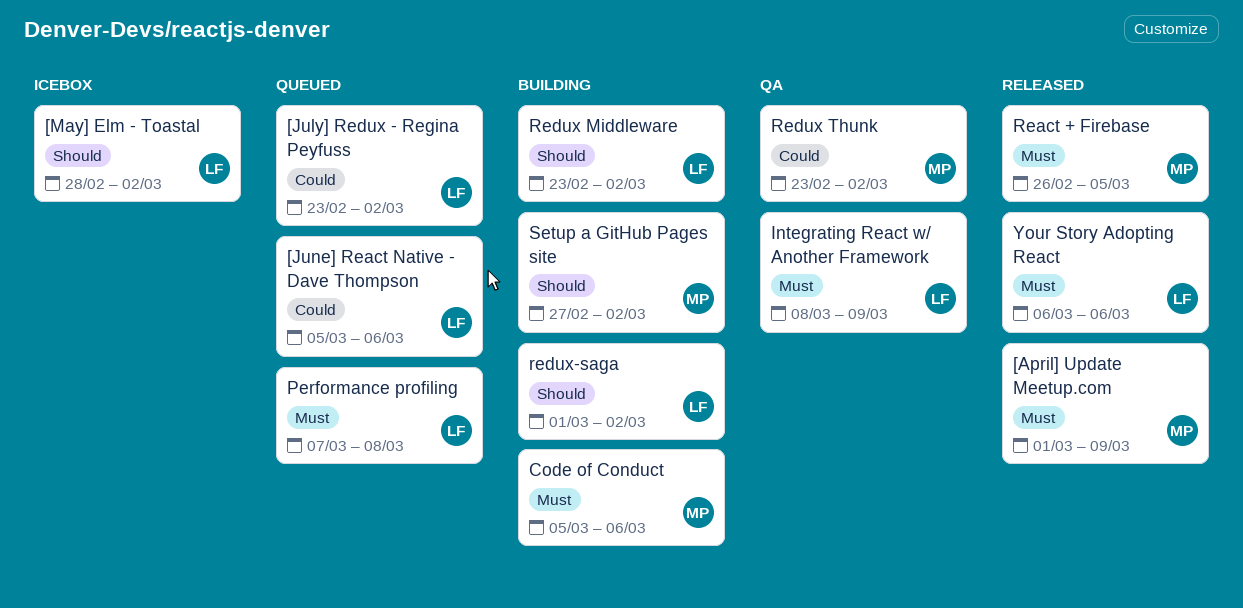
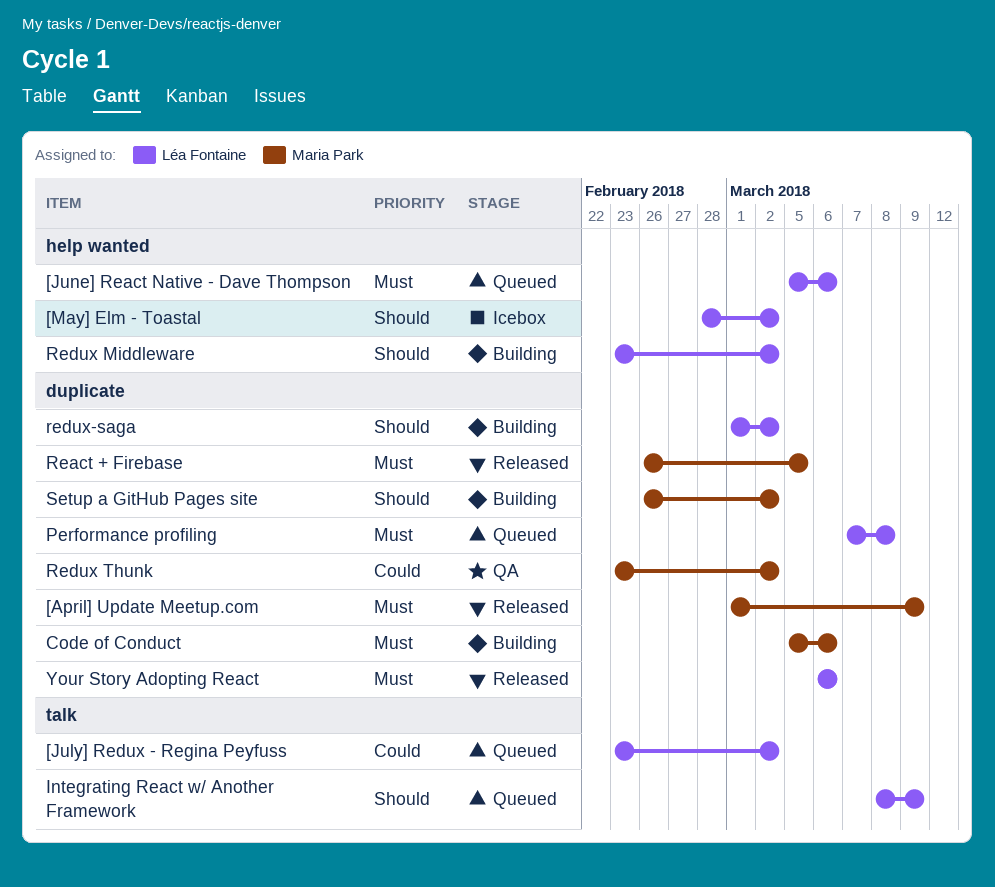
[June] React Native - Dave Thompson, priority: Could -> Must
Integrating React w/ Another Framework, status: QA -> Queued
Integrating React w/ Another Framework, priority: Must -> Should
Setup a GitHub Pages site, start: Feb 27 -> Feb 26

